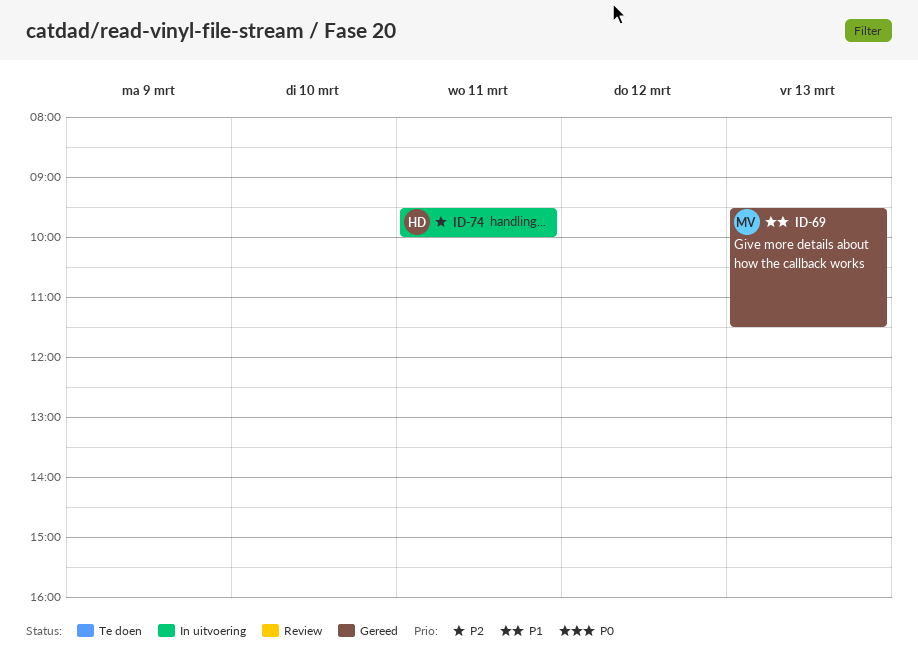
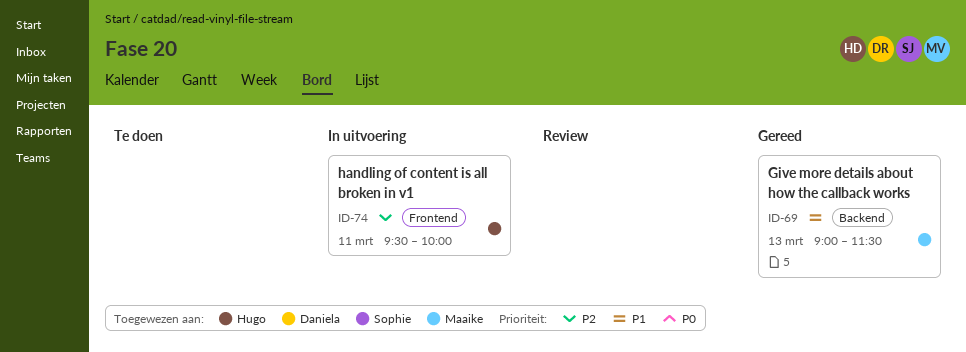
ID-69, begins: 09:30 -> 09:00

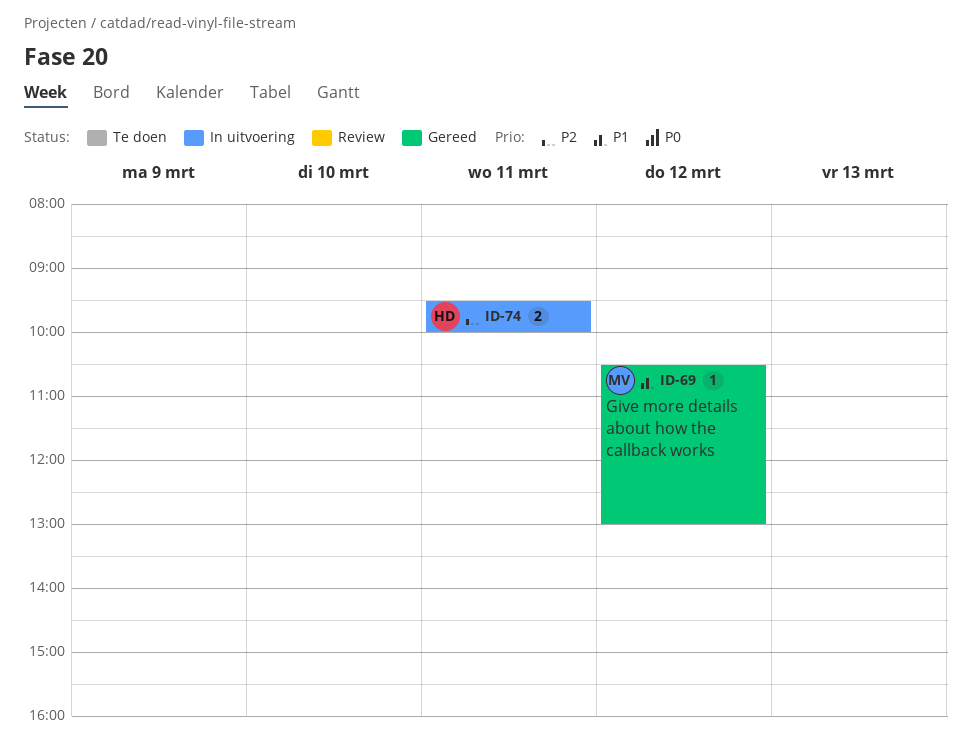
ID-69, day: Mar 13 -> Mar 12
ID-69, begins: 09:00 -> 10:30
ID-69, ends: 11:30 -> 13:00

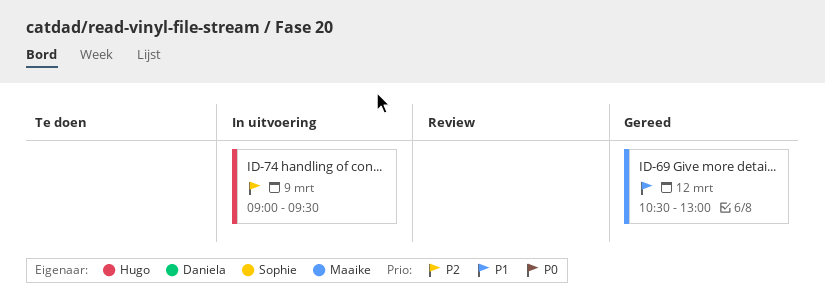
ID-74, day: Mar 11 -> Mar 9
ID-74, begins: 09:30 -> 09:00
ID-74, ends: 10:00 -> 09:30

